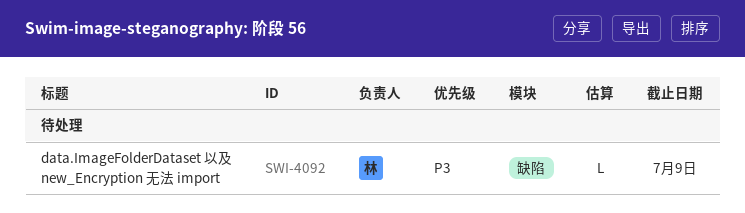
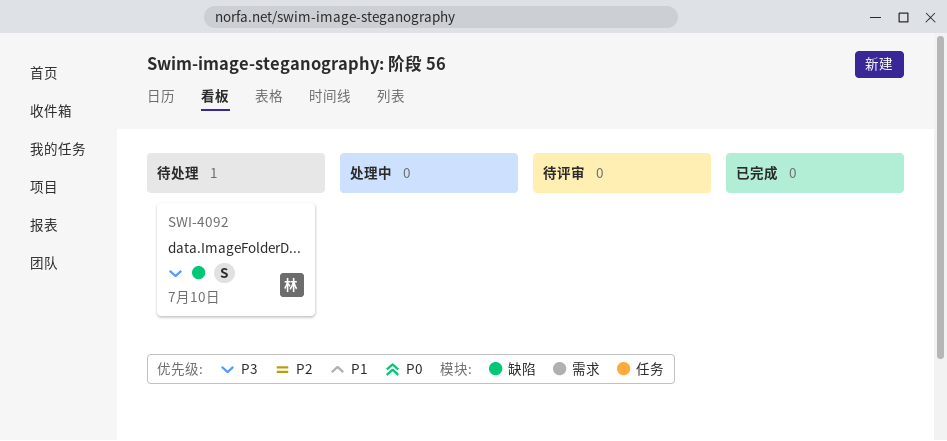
SWI-4092, estimate: L -> S
SWI-4092, due: Jul 9 -> Jul 10

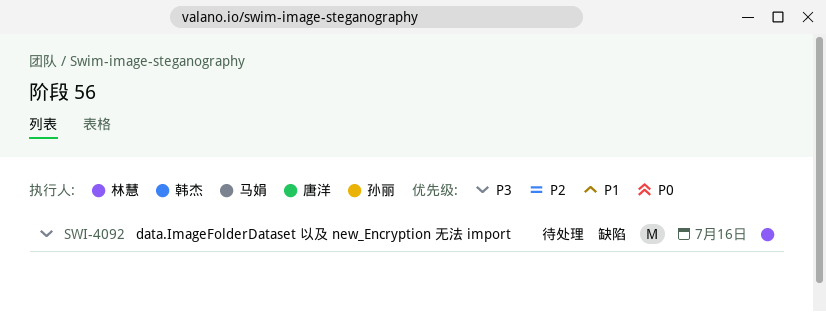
SWI-4092, estimate: S -> M
SWI-4092, due: Jul 10 -> Jul 16

